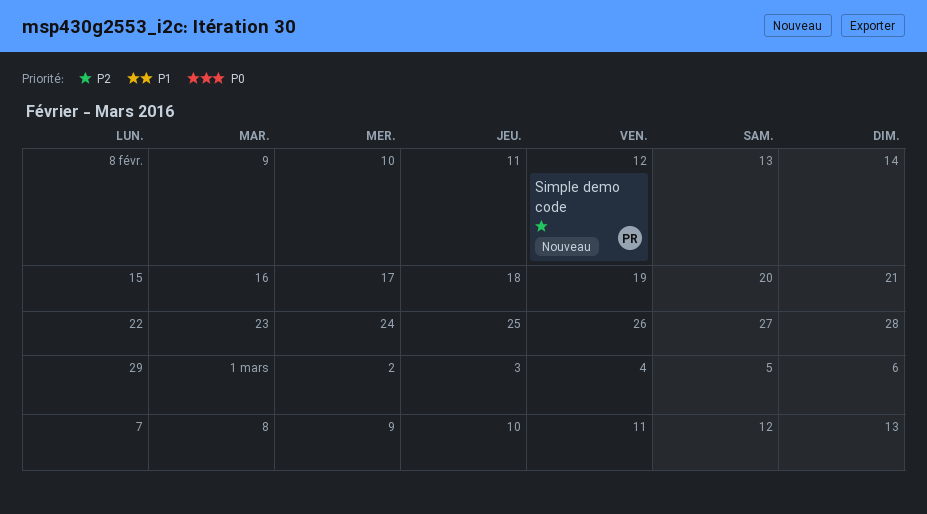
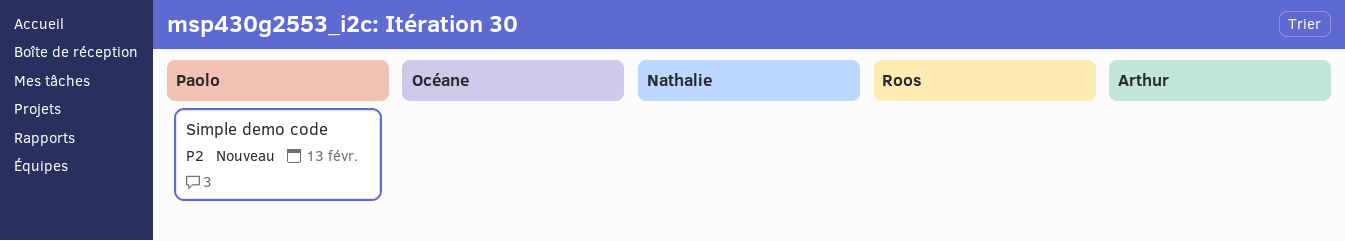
Simple demo code, due: Feb 12 -> Feb 13

